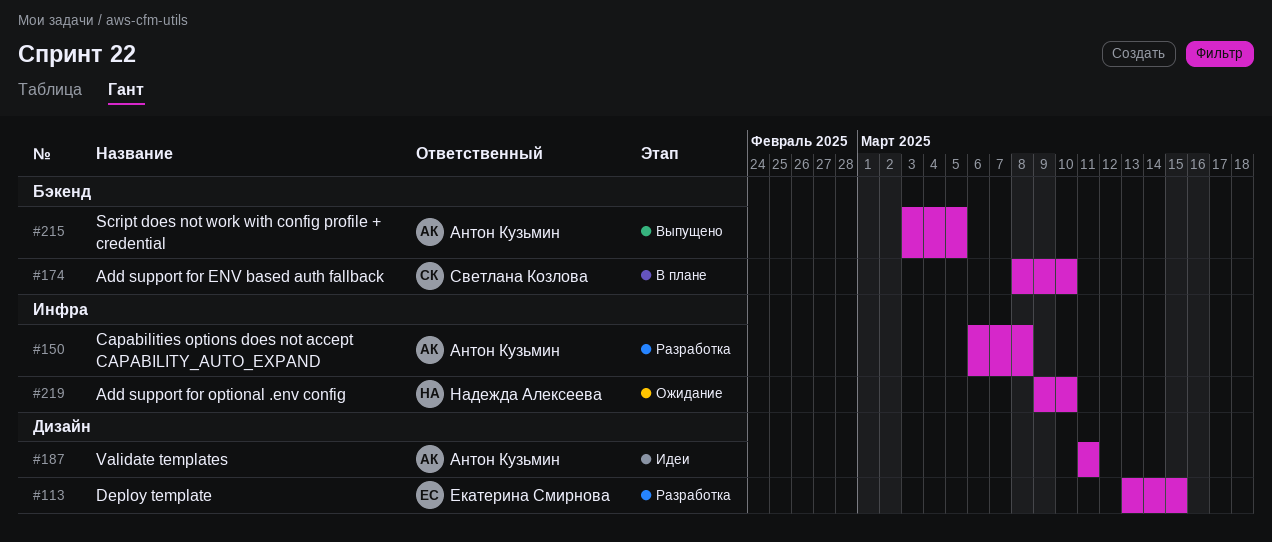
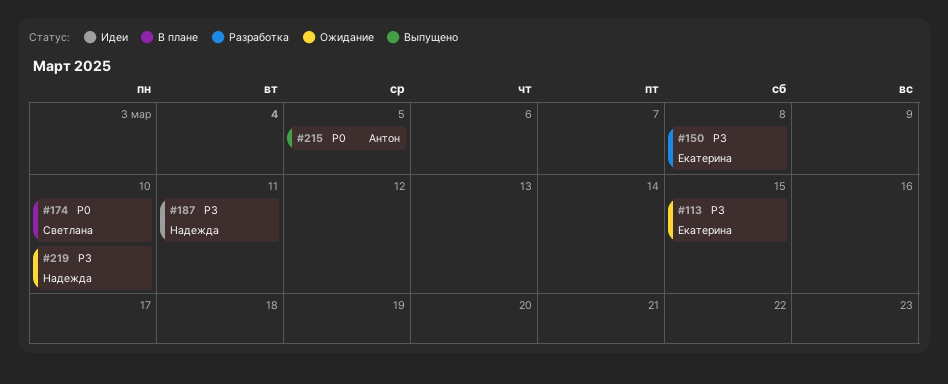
#113, status: Разработка -> Ожидание
#150, owner: Антон Кузьмин -> Екатерина Смирнова
#187, owner: Антон Кузьмин -> Надежда Алексеева

